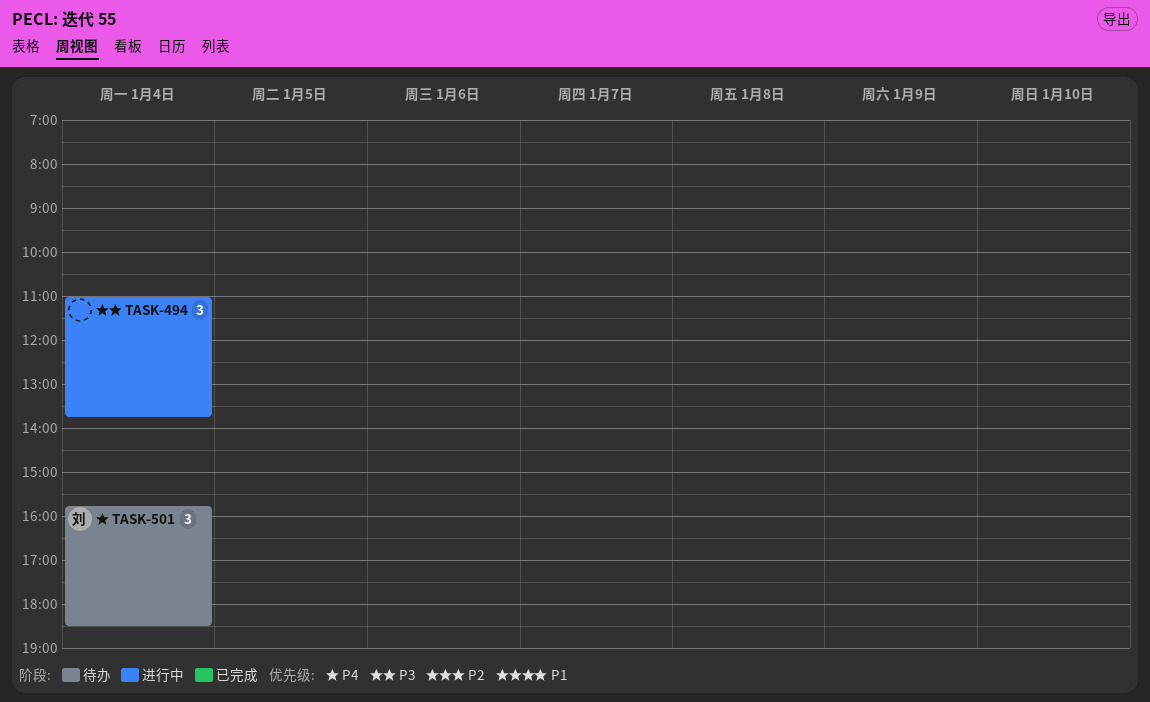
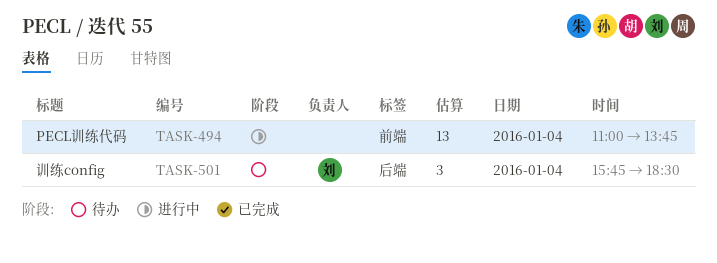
TASK-494, estimate: 3 -> 13

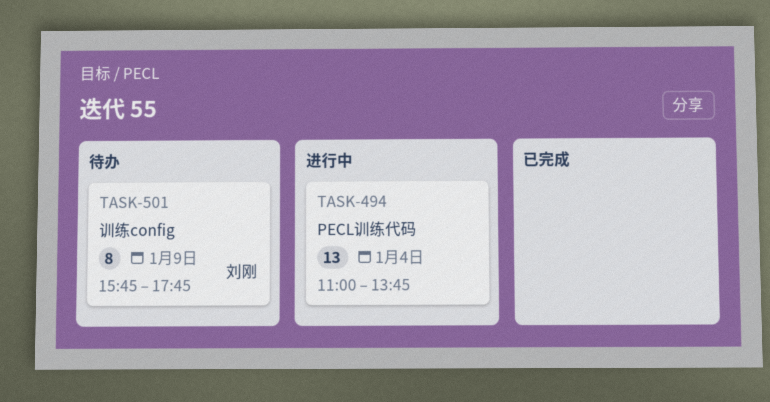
TASK-501, estimate: 3 -> 8
TASK-501, day: Jan 4 -> Jan 9
TASK-501, ends: 18:30 -> 17:45

